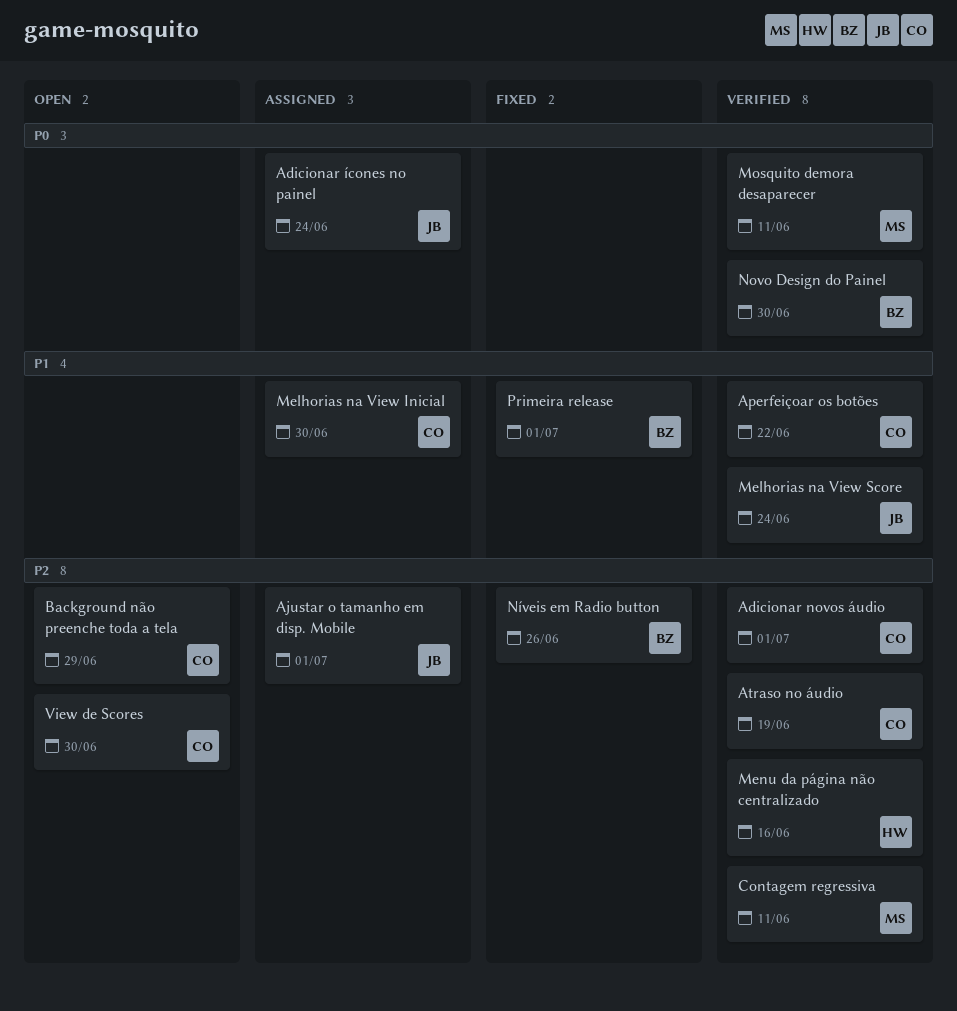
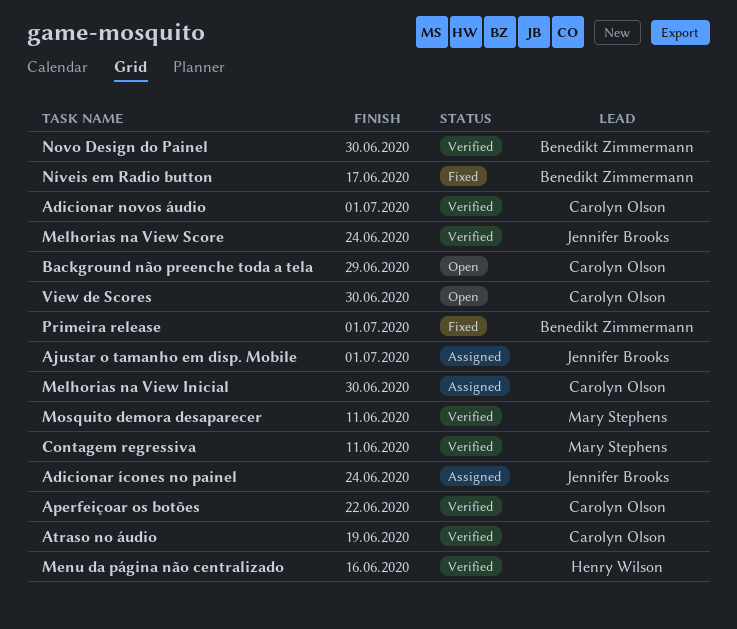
Níveis em Radio button, due: Jun 26 -> Jun 17

